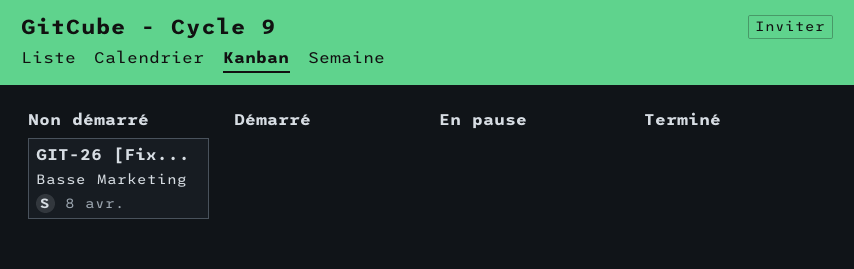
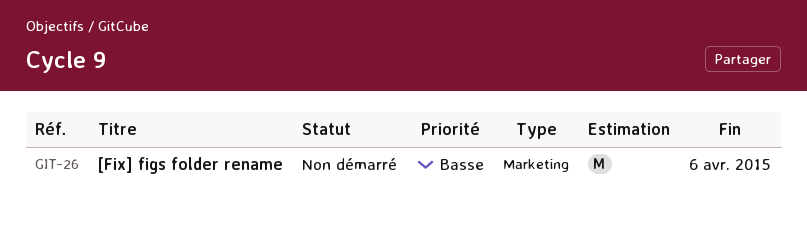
GIT-26, estimate: S -> M
GIT-26, due: Apr 8 -> Apr 6

